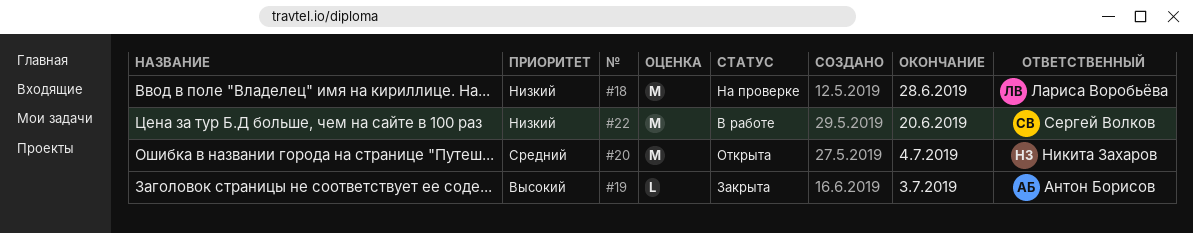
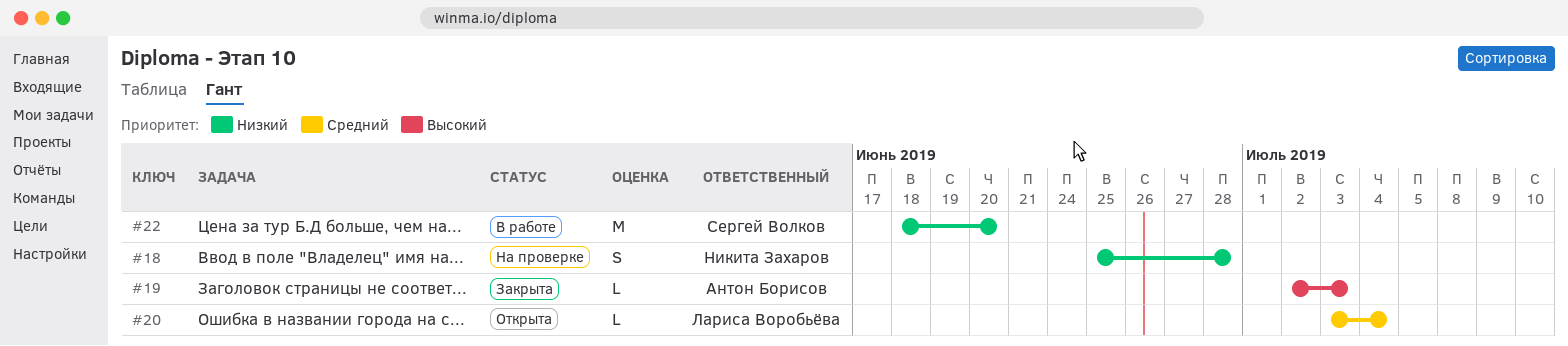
#18, owner: Лариса Воробьёва -> Никита Захаров
#18, estimate: M -> S
#20, owner: Никита Захаров -> Лариса Воробьёва
#20, estimate: M -> L

